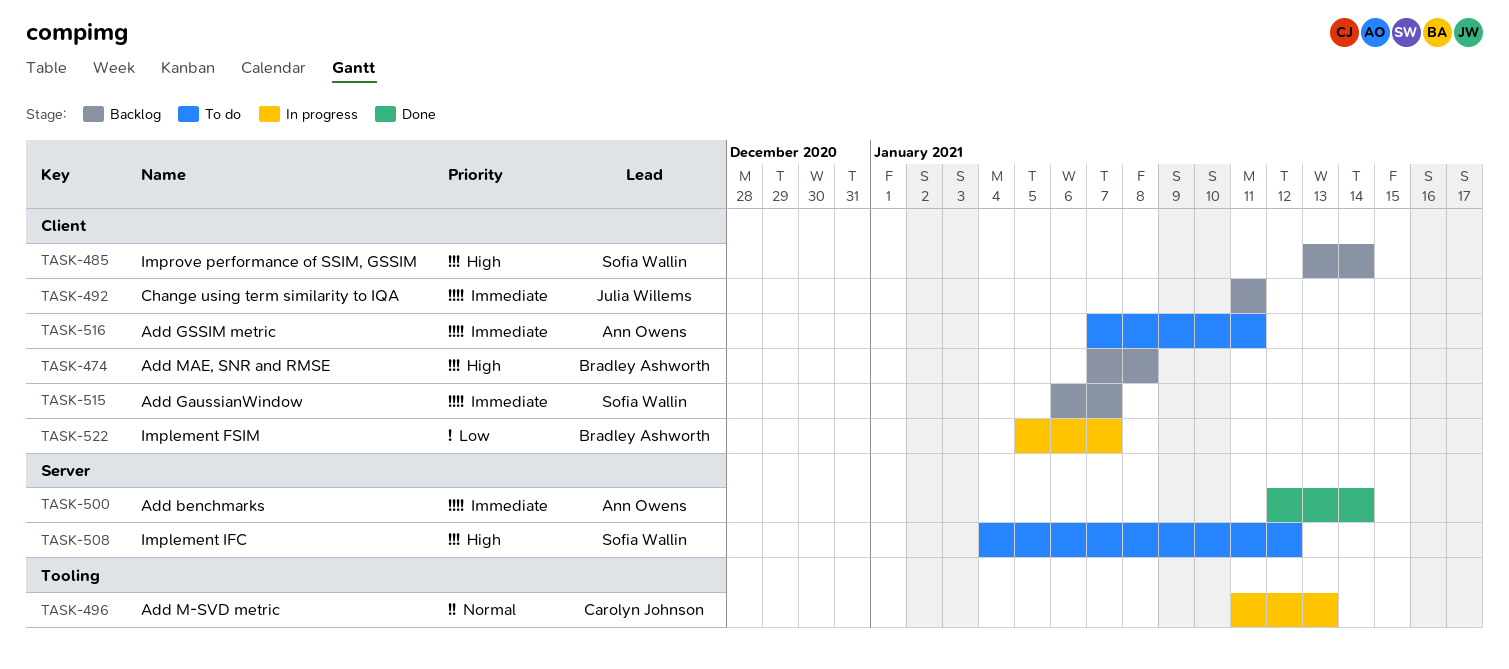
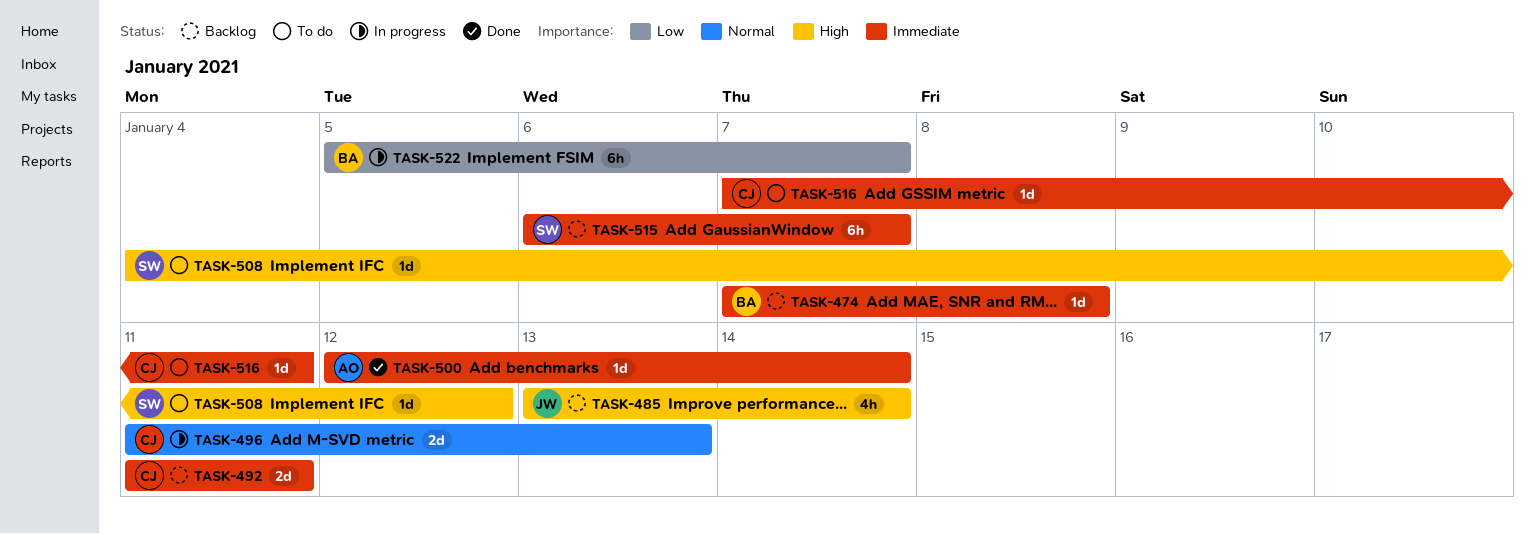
TASK-474, priority: High -> Immediate
TASK-485, owner: Sofia Wallin -> Julia Willems
TASK-492, owner: Julia Willems -> Carolyn Johnson
TASK-516, owner: Ann Owens -> Carolyn Johnson

